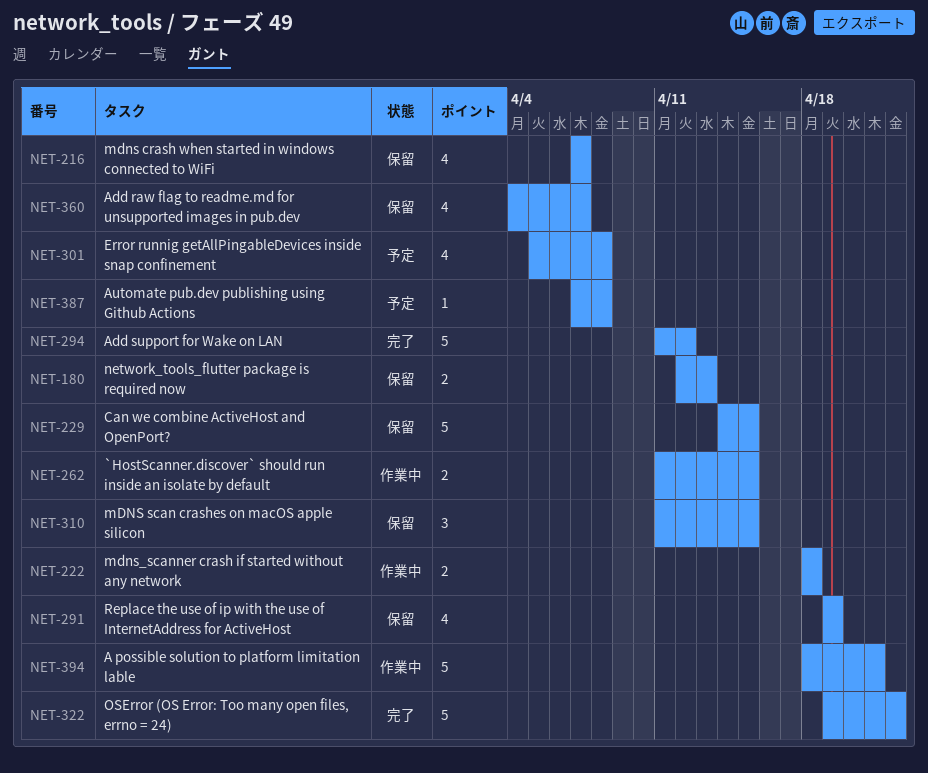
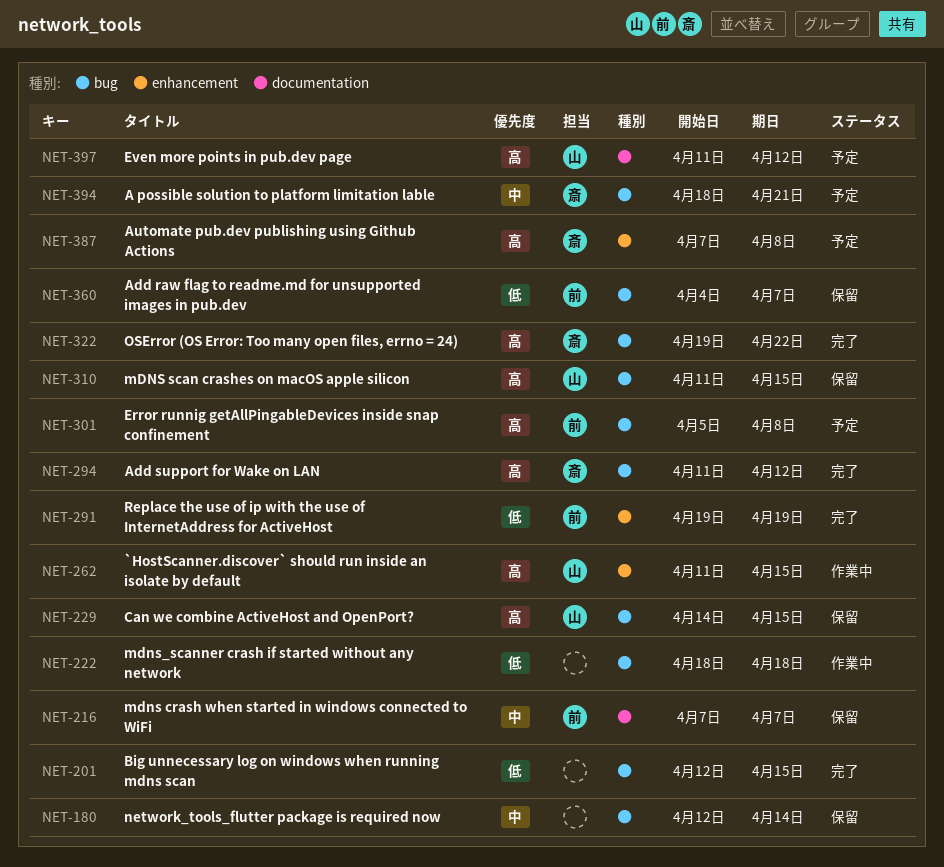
NET-180, due: Apr 13 -> Apr 14
NET-201: none -> present
NET-291, status: 保留 -> 完了
NET-394, status: 作業中 -> 予定
NET-397: none -> present

